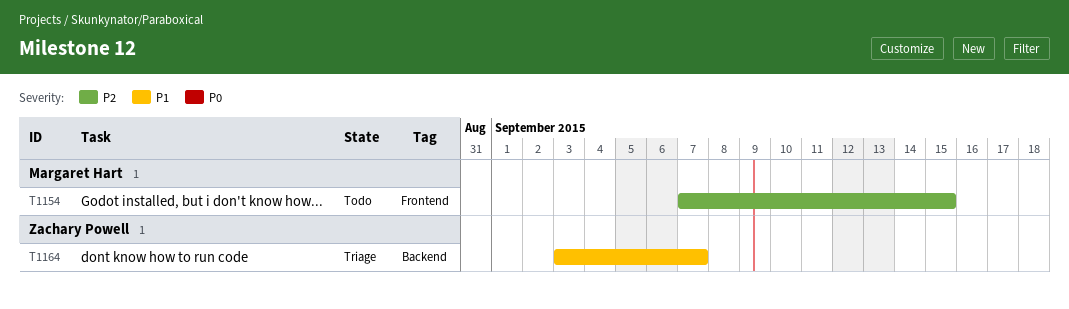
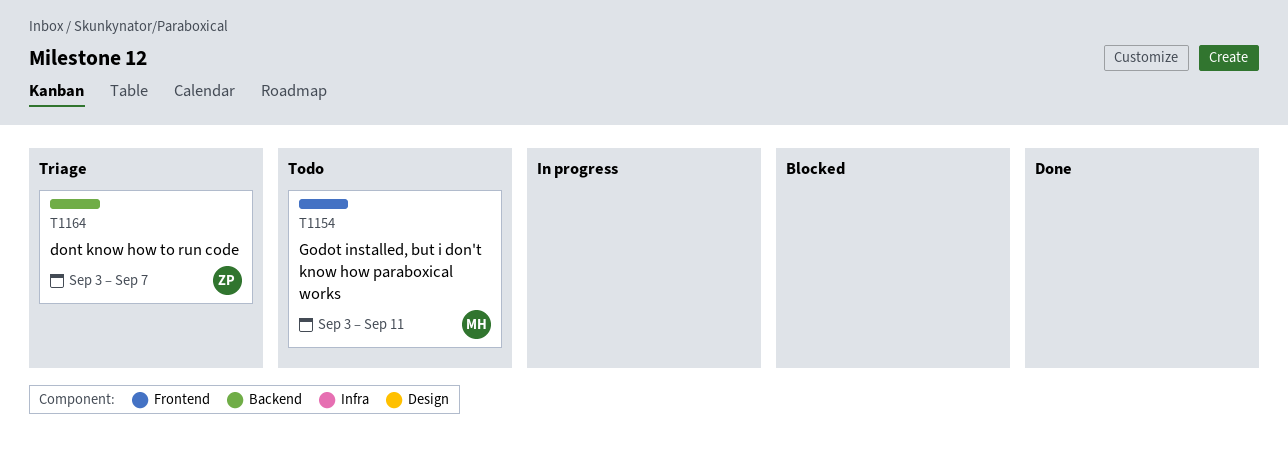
T1154, start: Sep 7 -> Sep 3
T1154, due: Sep 15 -> Sep 11

